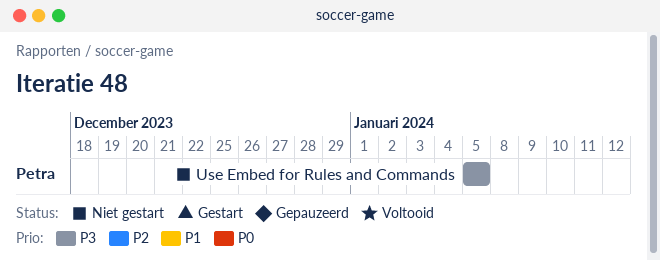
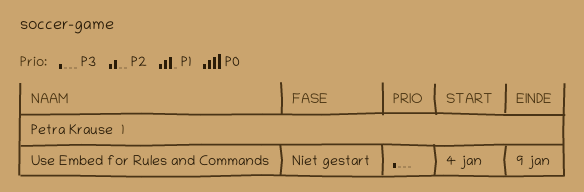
Use Embed for Rules and Commands, start: Jan 5 -> Jan 4
Use Embed for Rules and Commands, due: Jan 5 -> Jan 9

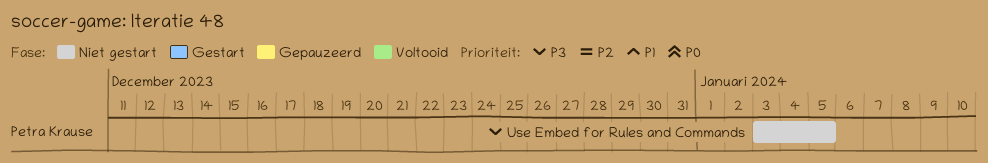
Use Embed for Rules and Commands, start: Jan 4 -> Jan 3
Use Embed for Rules and Commands, due: Jan 9 -> Jan 5

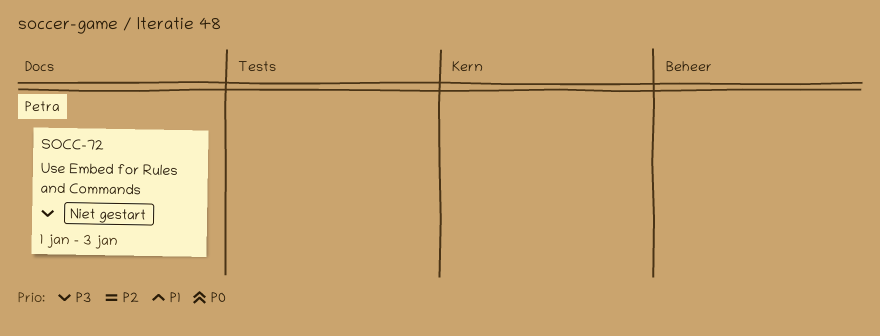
Use Embed for Rules and Commands, start: Jan 3 -> Jan 1
Use Embed for Rules and Commands, due: Jan 5 -> Jan 3

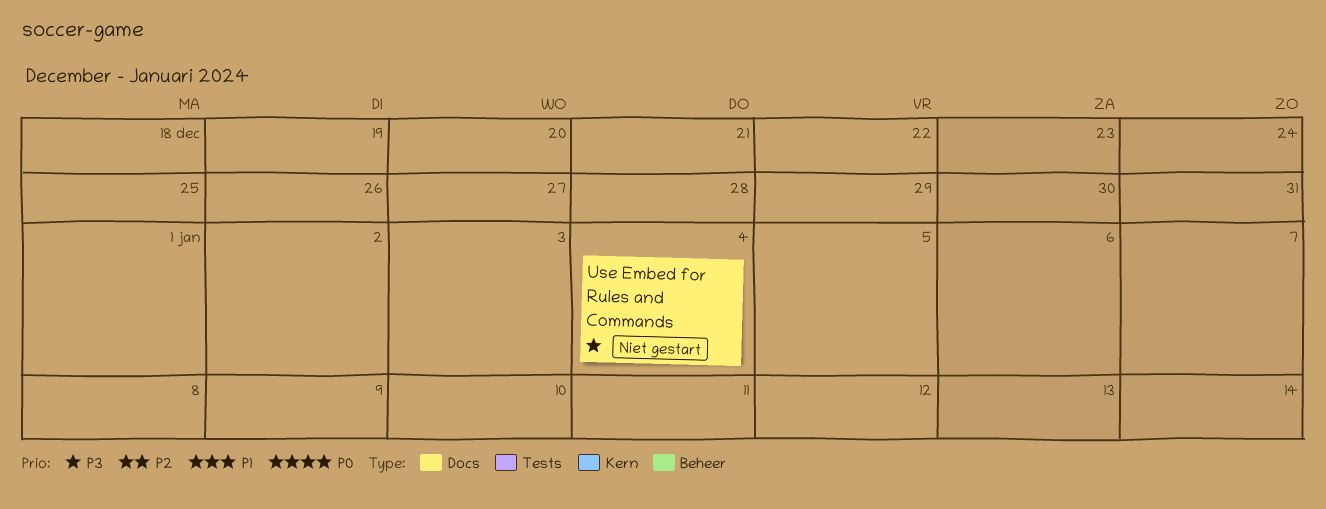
Use Embed for Rules and Commands, due: Jan 3 -> Jan 4

